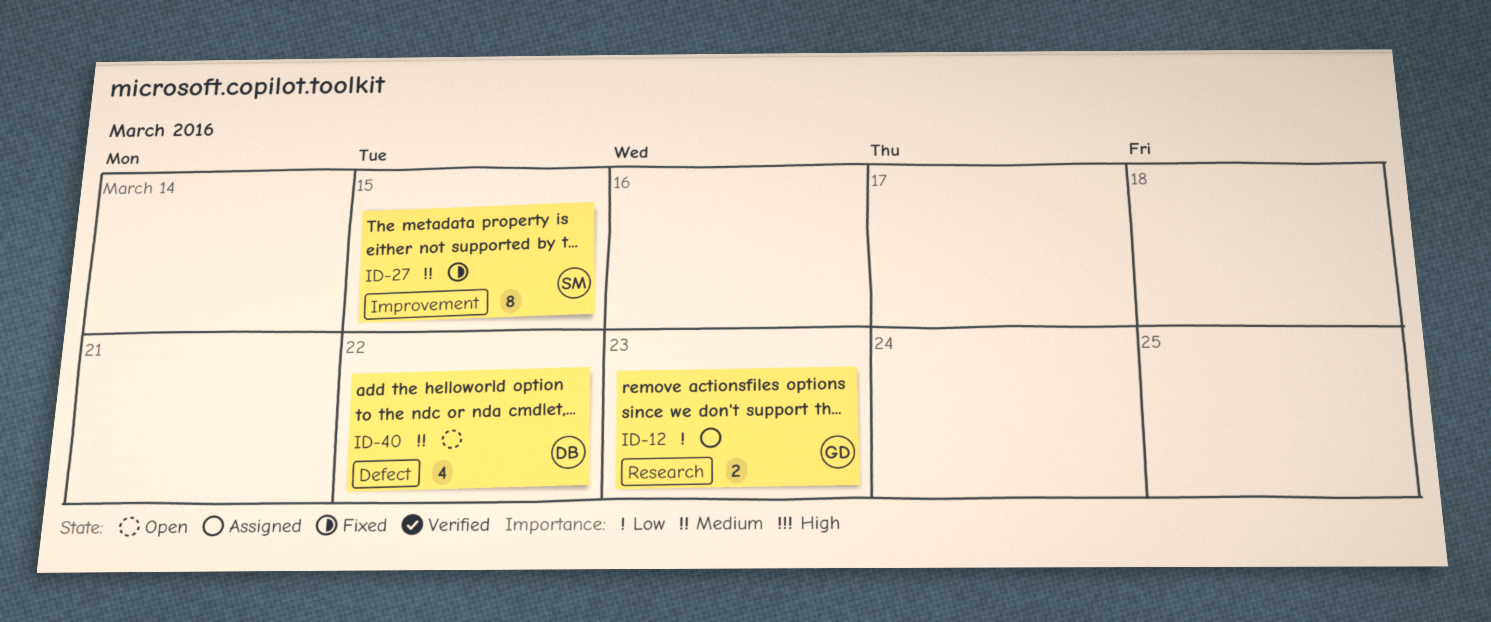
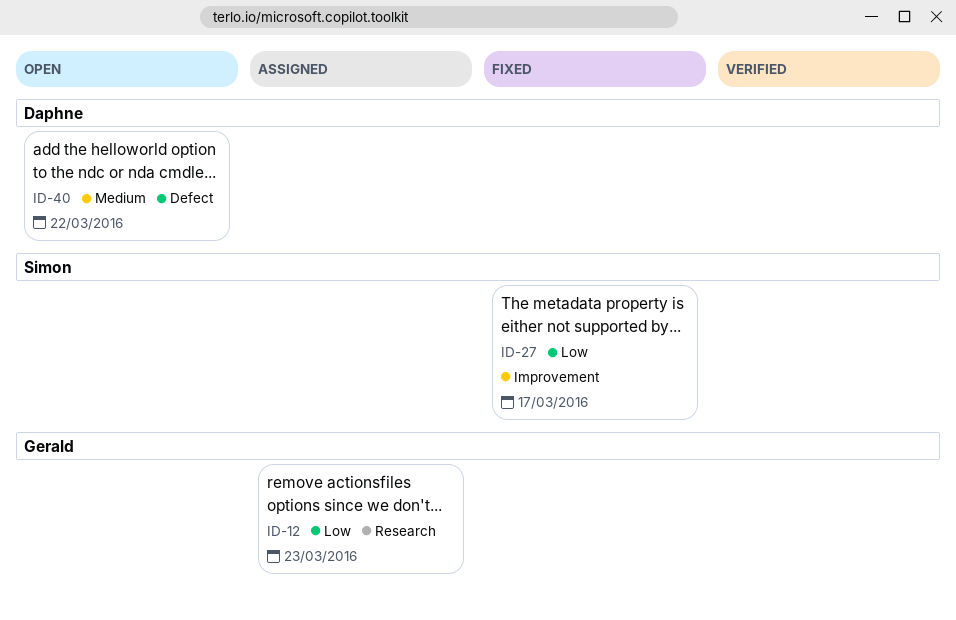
ID-27, priority: Medium -> Low
ID-27, due: Mar 15 -> Mar 17

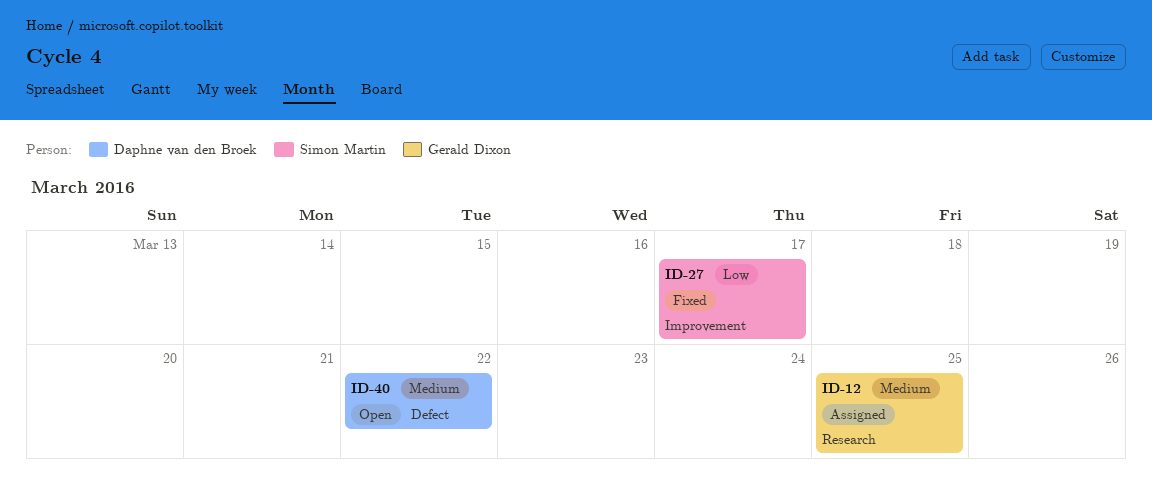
ID-12, priority: Low -> Medium
ID-12, due: Mar 23 -> Mar 25

